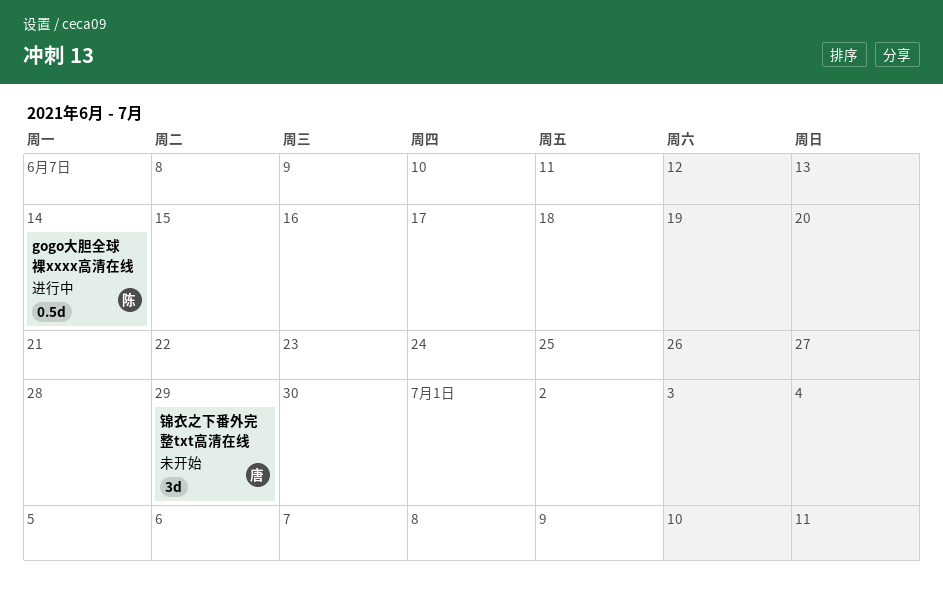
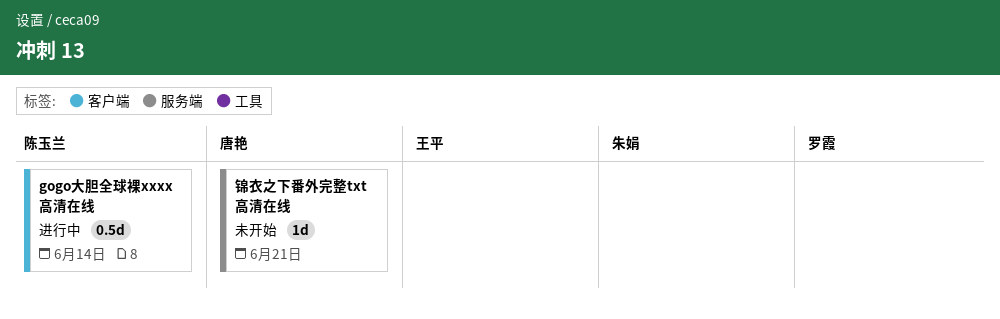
锦衣之下番外完整txt高清在线, estimate: 3d -> 1d
锦衣之下番外完整txt高清在线, due: Jun 29 -> Jun 21

